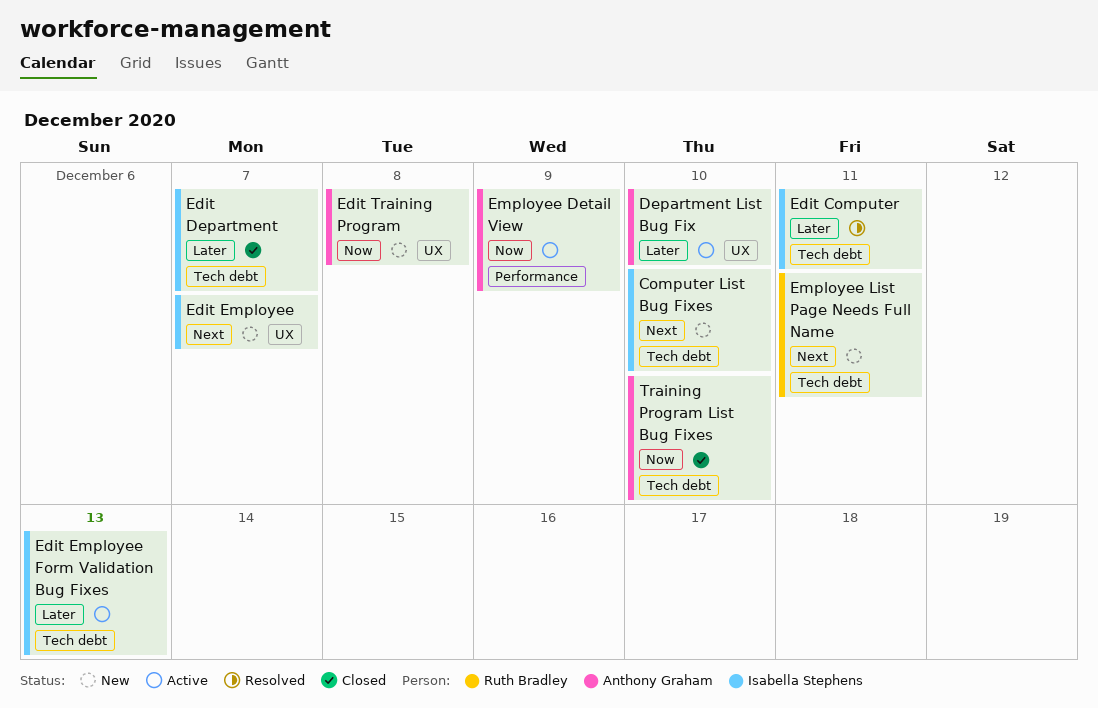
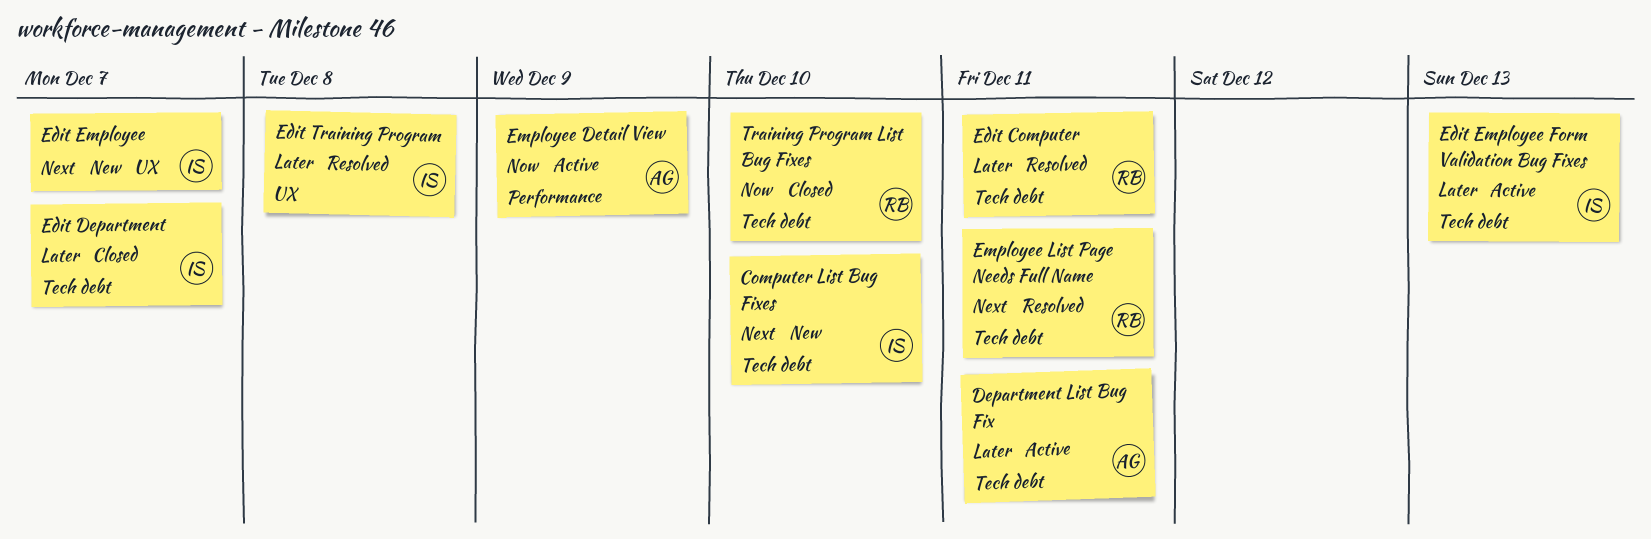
Department List Bug Fix, label: UX -> Tech debt
Department List Bug Fix, due: Dec 10 -> Dec 11
Edit Computer, owner: Isabella Stephens -> Ruth Bradley
Edit Training Program, status: New -> Resolved
Edit Training Program, owner: Anthony Graham -> Isabella Stephens
Edit Training Program, priority: Now -> Later
Employee List Page Needs Full Name, status: New -> Resolved
Training Program List Bug Fixes, owner: Anthony Graham -> Ruth Bradley

